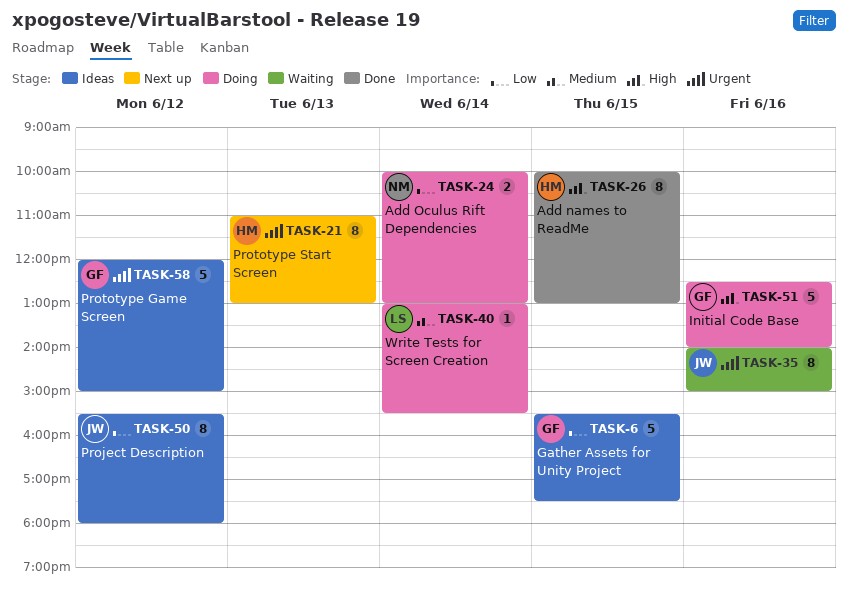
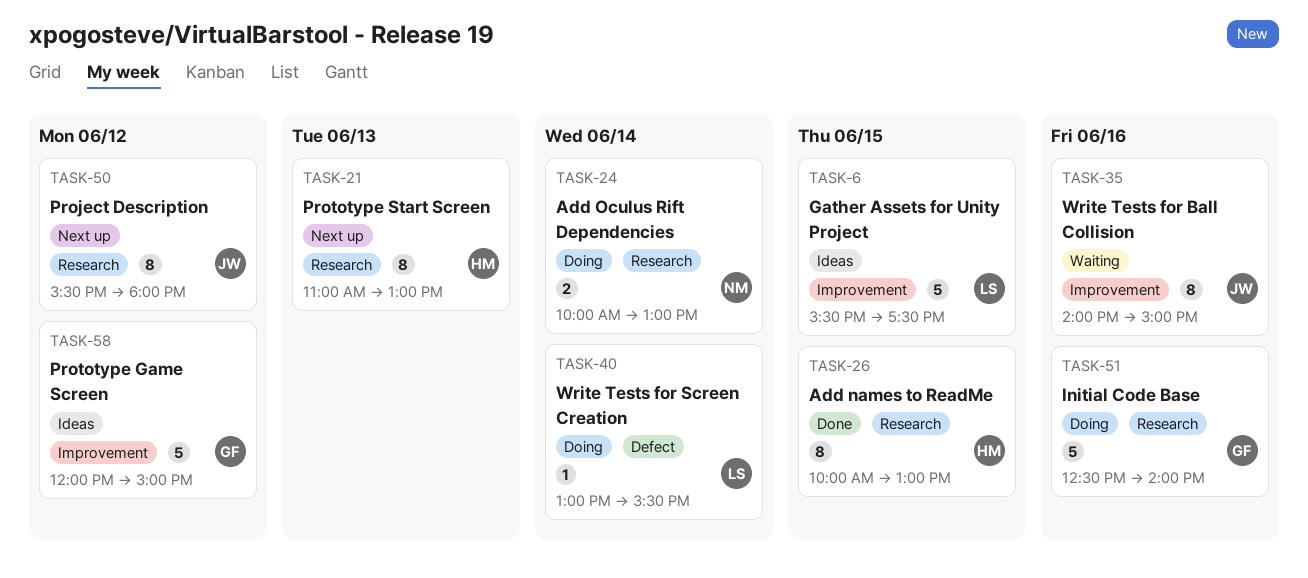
TASK-6, owner: GF -> LS
TASK-50, status: Ideas -> Next up

